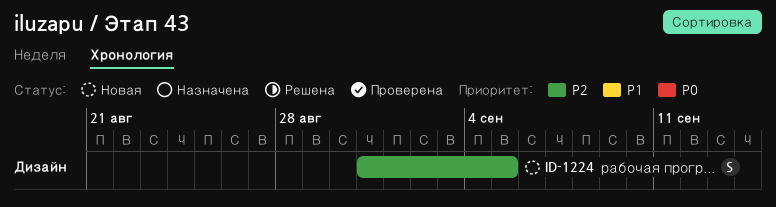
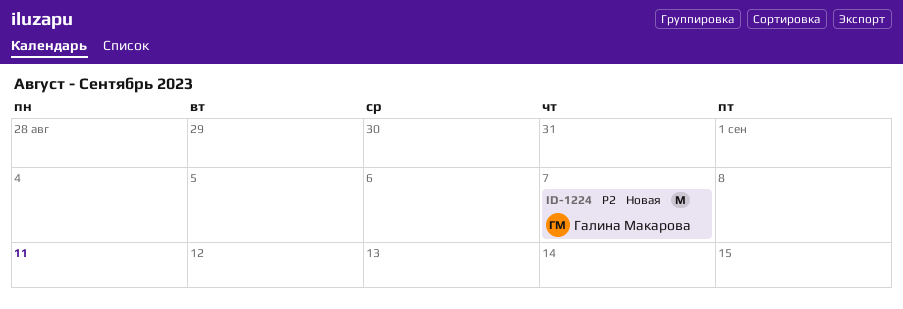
ID-1224, estimate: S -> M
ID-1224, due: Sep 5 -> Sep 7

